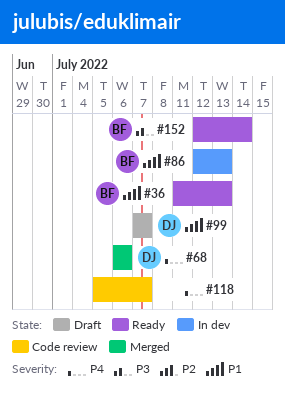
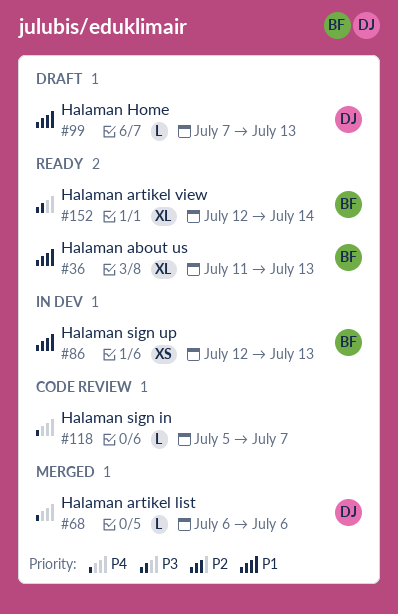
#99, due: Jul 7 -> Jul 13

